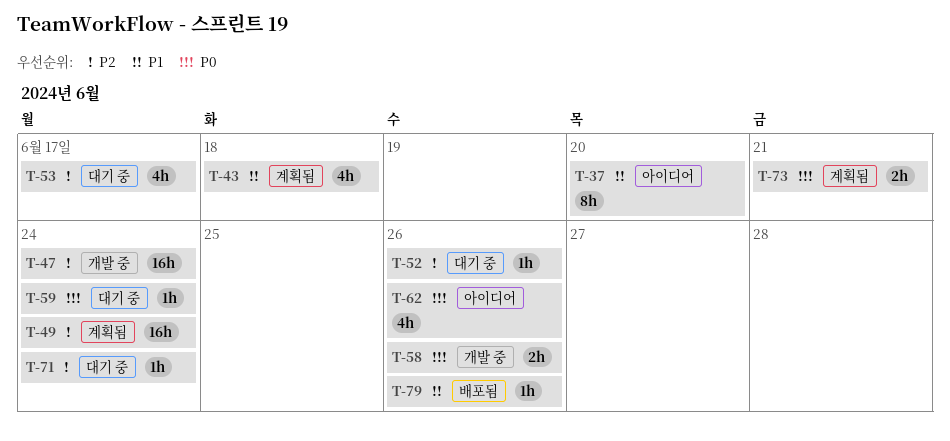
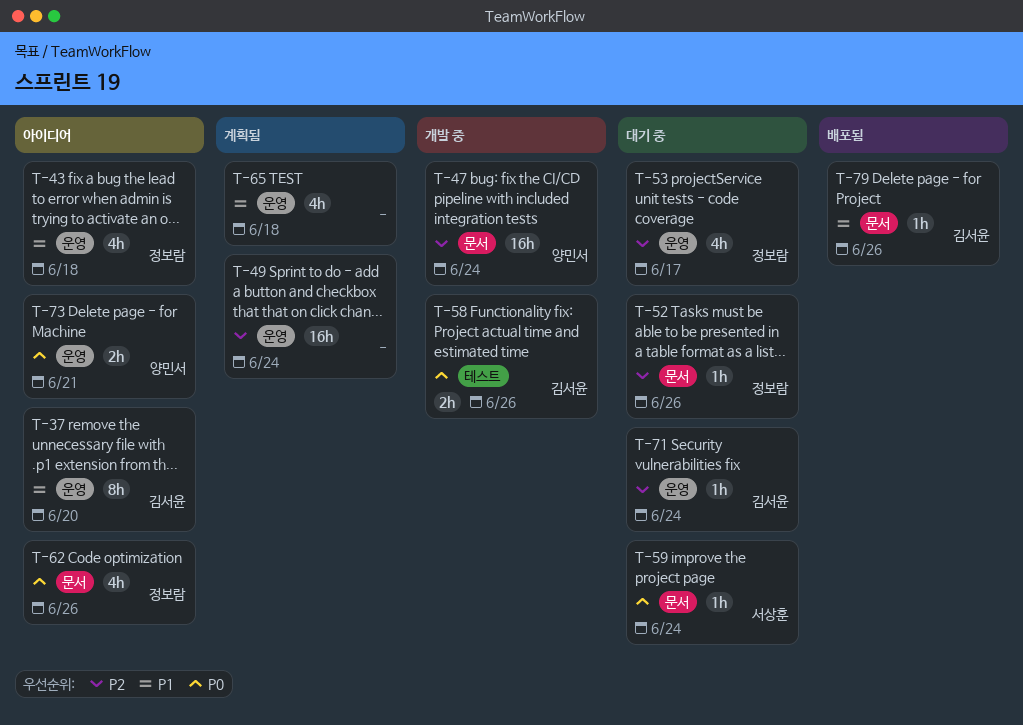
T-43, status: 계획됨 -> 아이디어
T-65: none -> present
T-73, status: 계획됨 -> 아이디어

